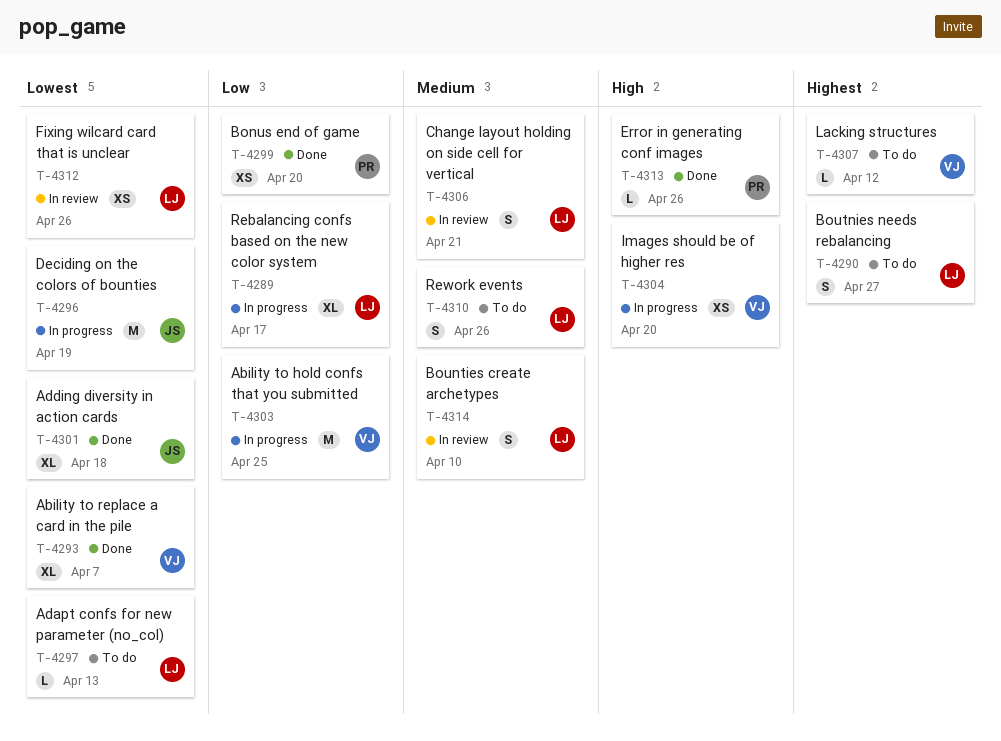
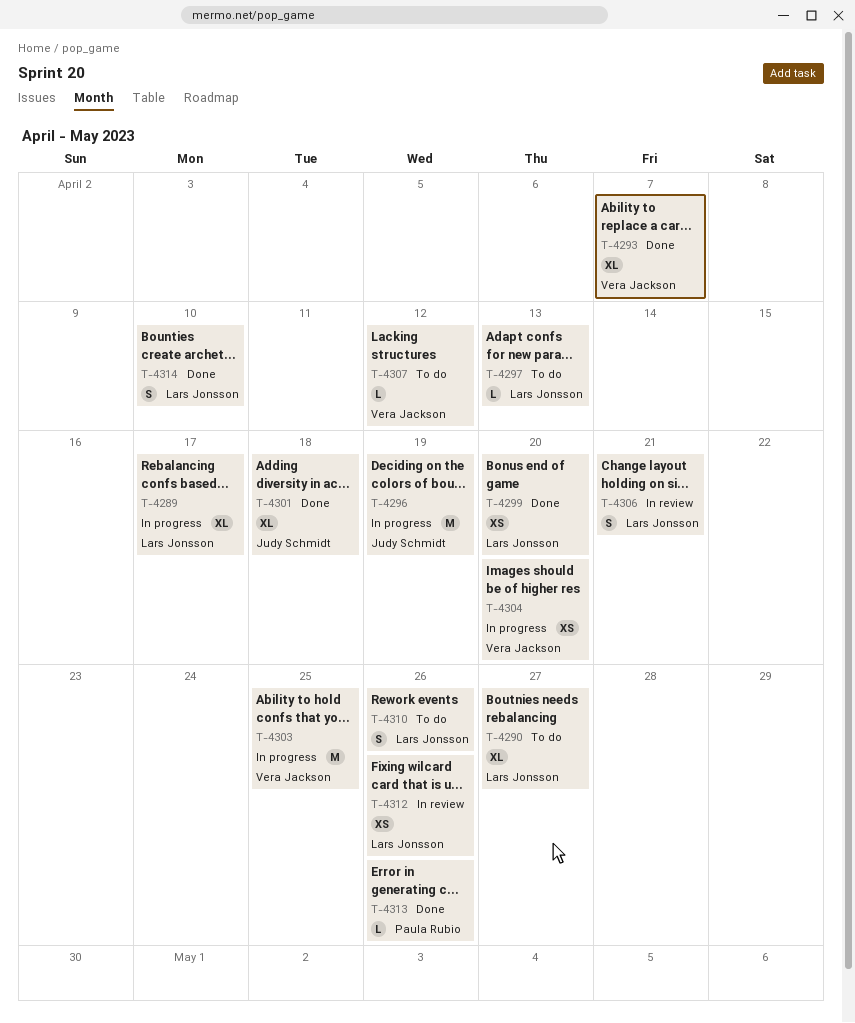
T-4290, estimate: S -> XL
T-4299, owner: Paula Rubio -> Lars Jonsson
T-4314, status: In review -> Done

